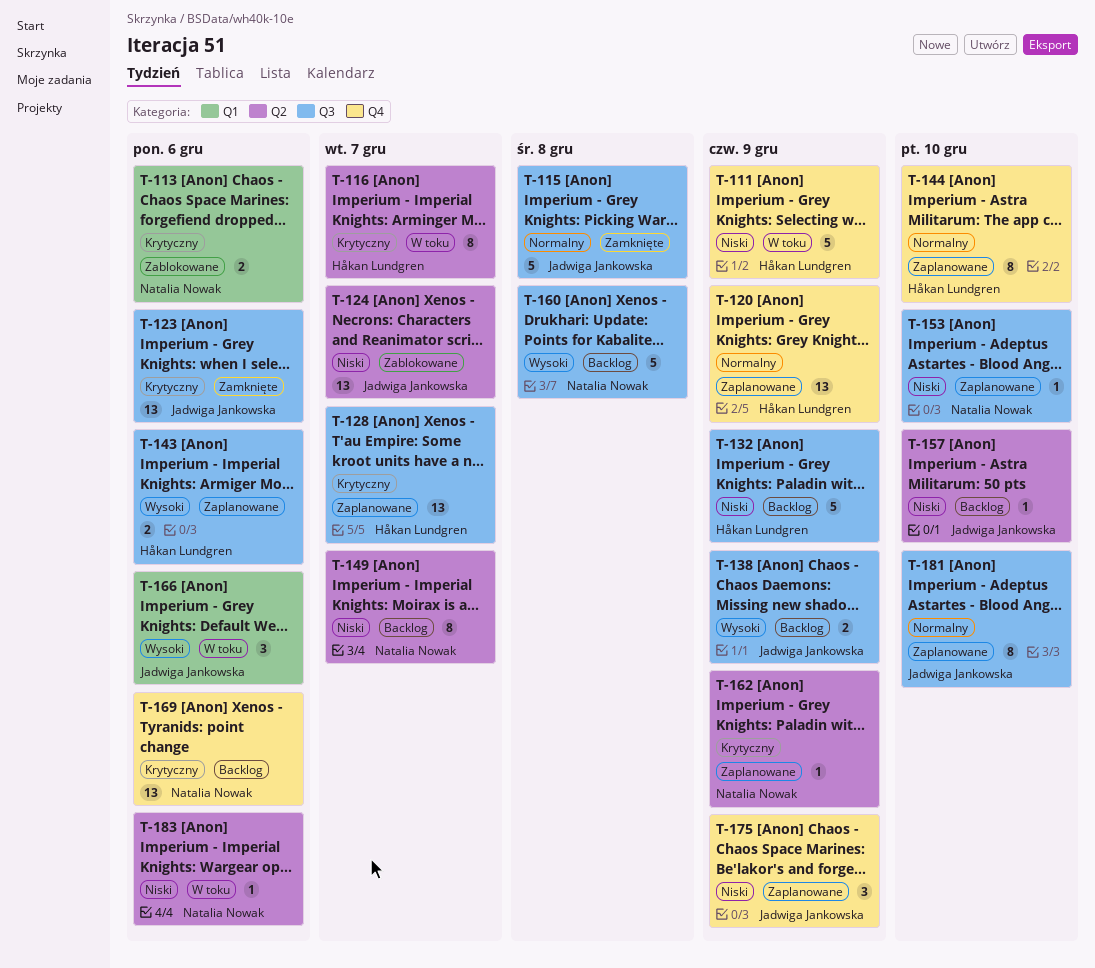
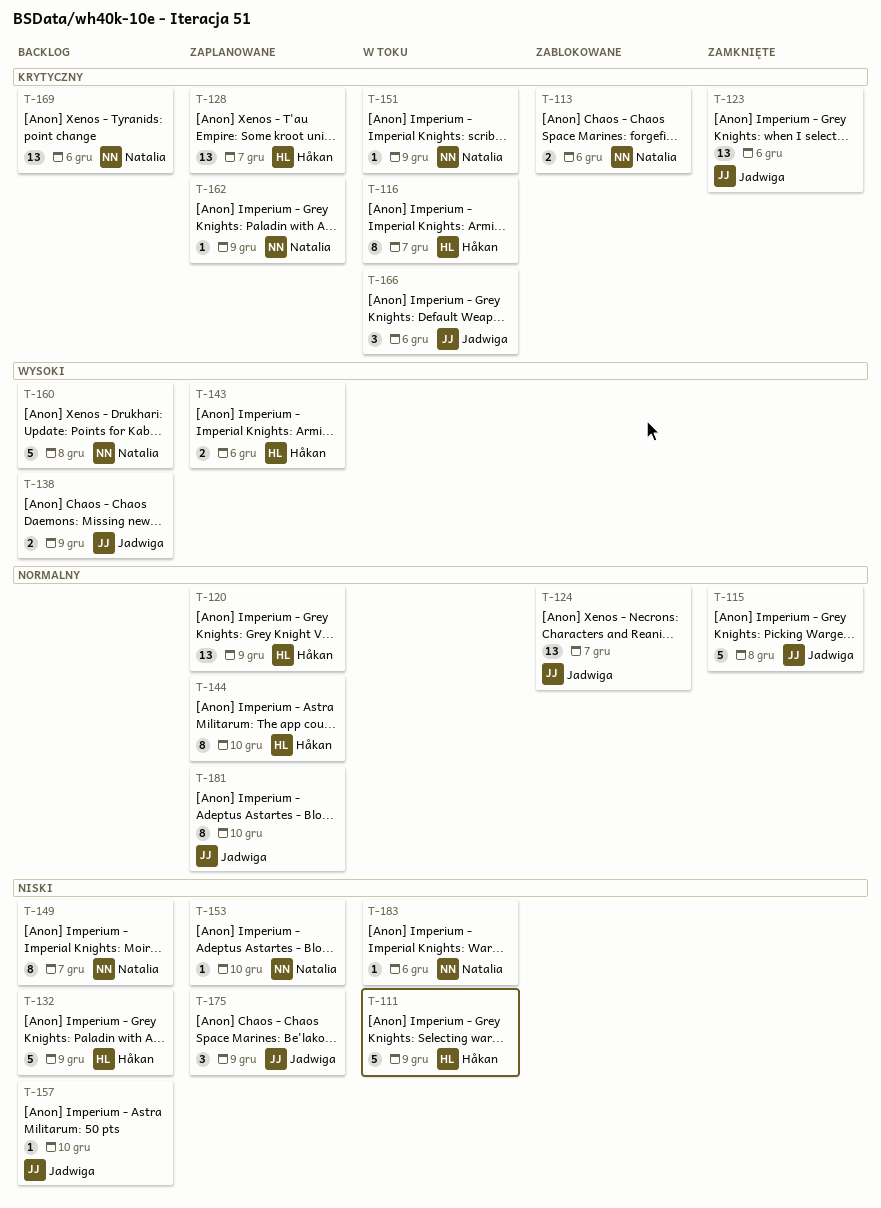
T-124, priority: Niski -> Normalny
T-151: none -> present
T-166, priority: Wysoki -> Krytyczny

